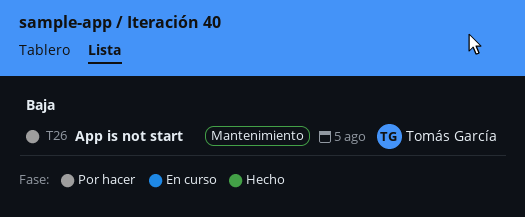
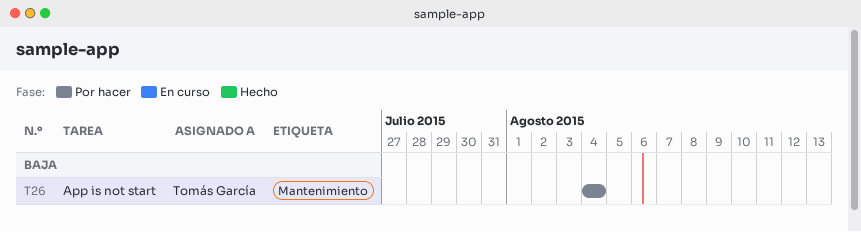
T26, due: Aug 5 -> Aug 4

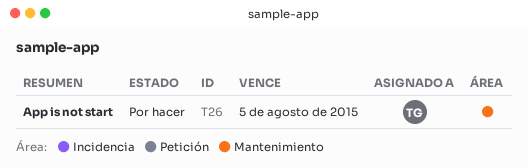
T26, due: Aug 4 -> Aug 5

